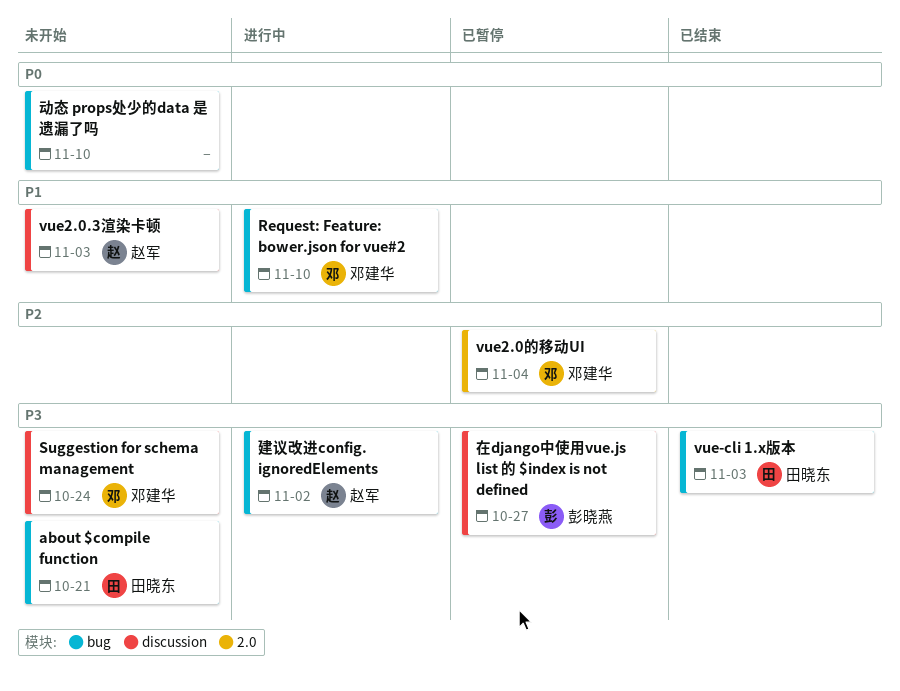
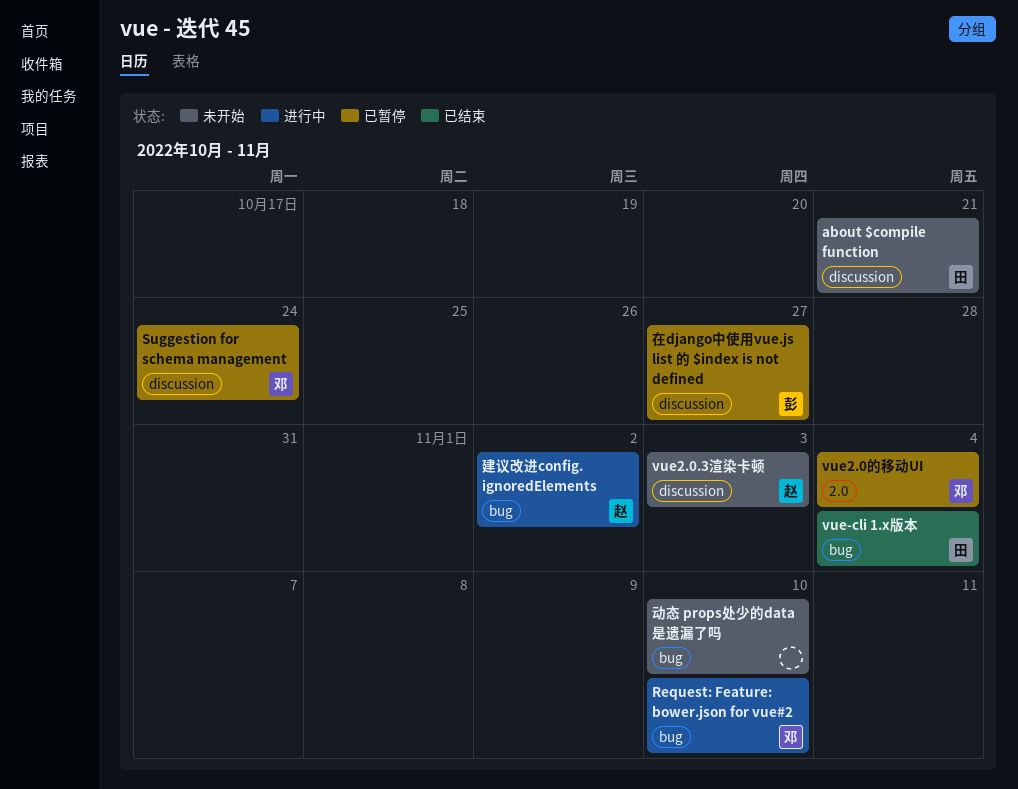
about $compile function, label: bug -> discussion
Suggestion for schema management, status: 未开始 -> 已暂停
vue-cli 1.x版本, due: Nov 3 -> Nov 4

